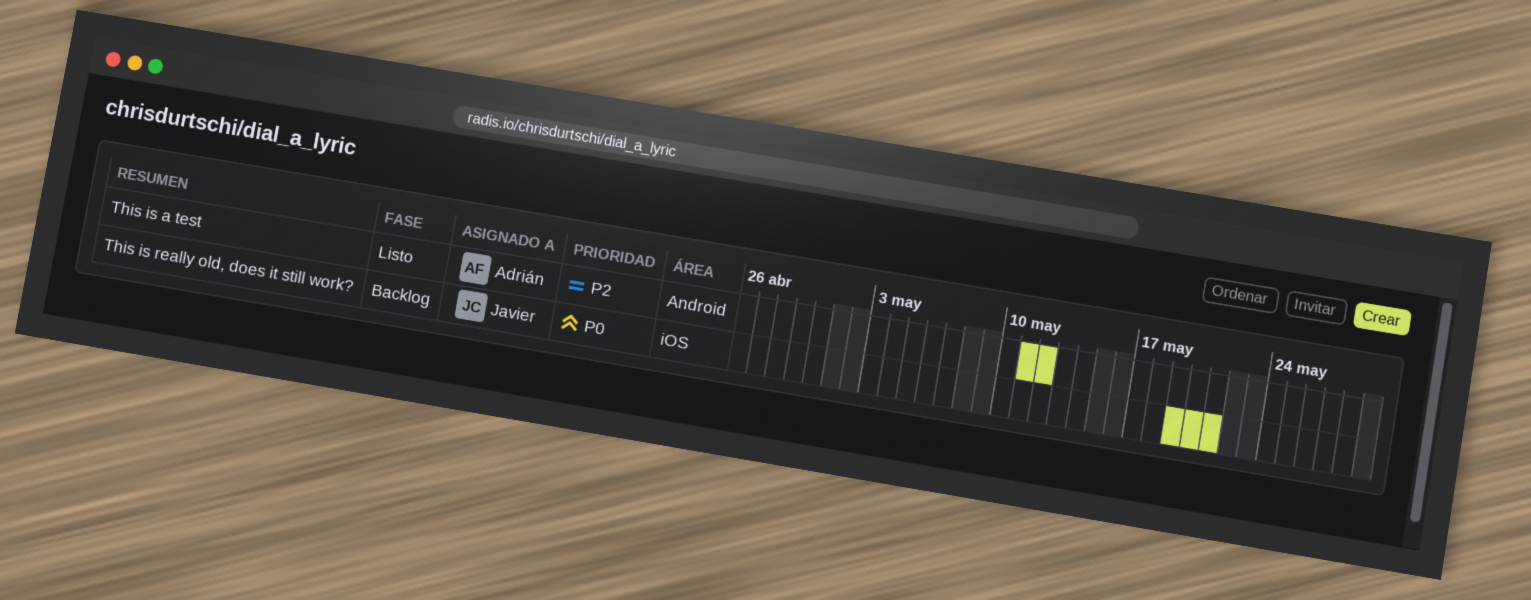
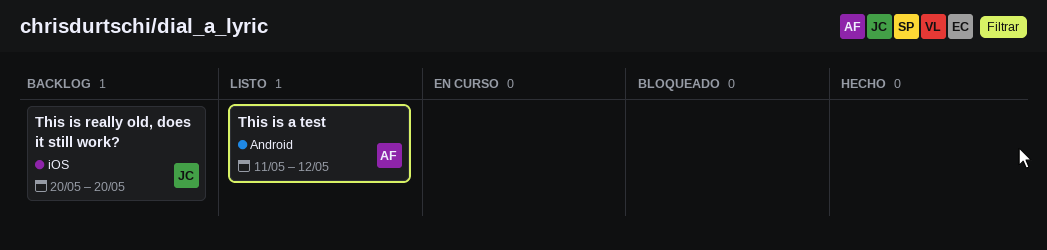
This is really old, does it still work?, start: May 19 -> May 20
This is really old, does it still work?, due: May 21 -> May 20

